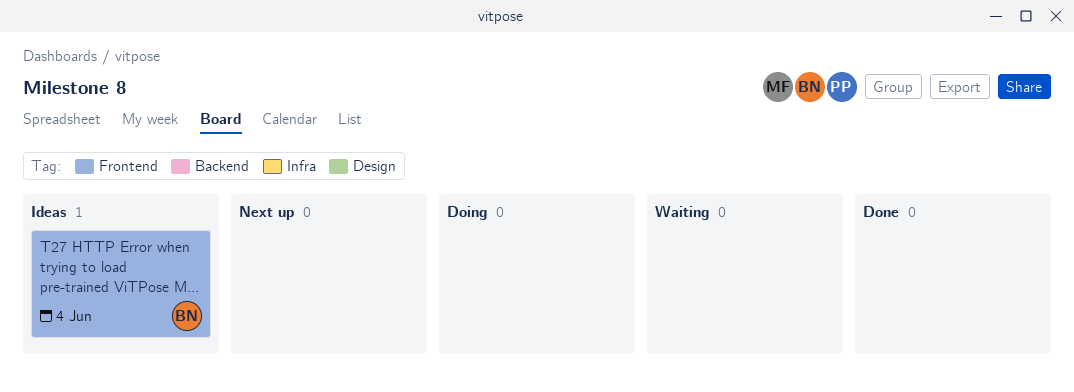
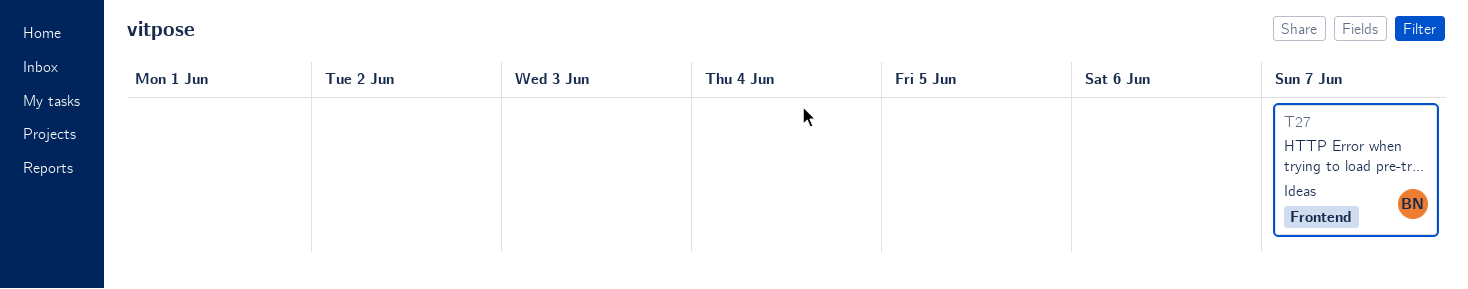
T27, due: Jun 4 -> Jun 7

